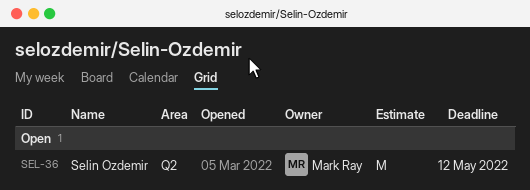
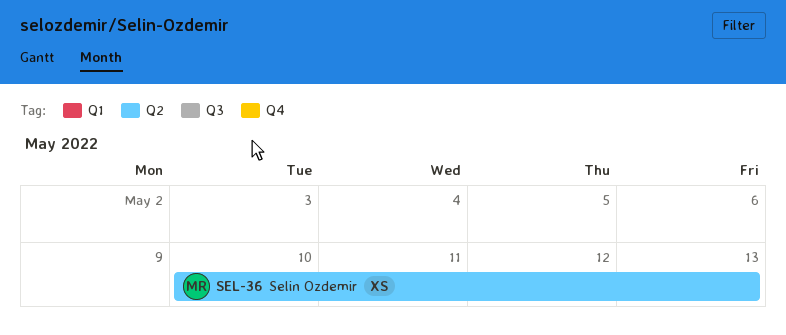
SEL-36, estimate: M -> XS
SEL-36, due: May 12 -> May 13

